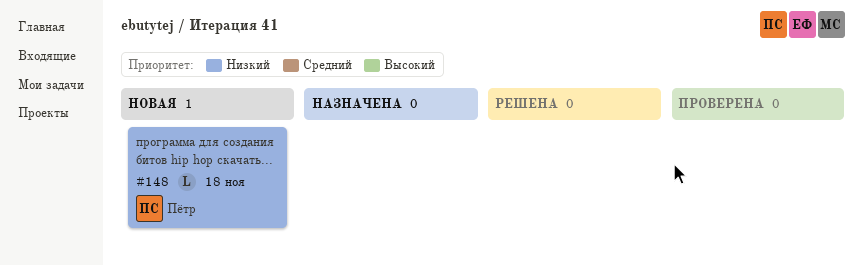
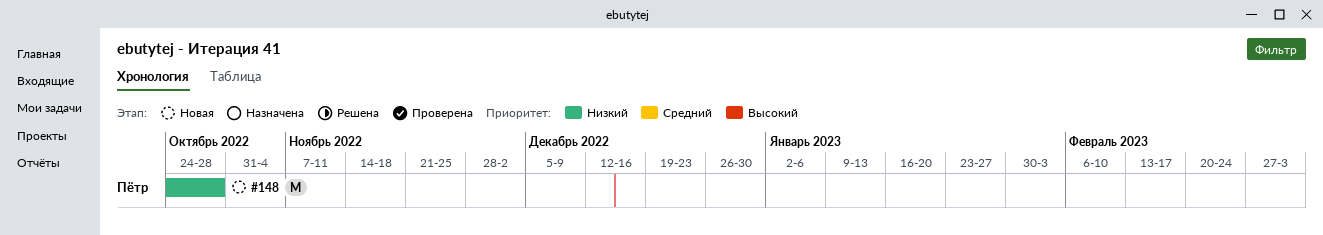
#148, estimate: L -> M
#148, due: Nov 18 -> Oct 28

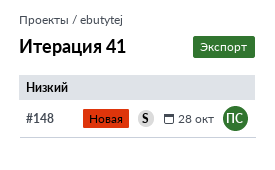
#148, estimate: M -> S

